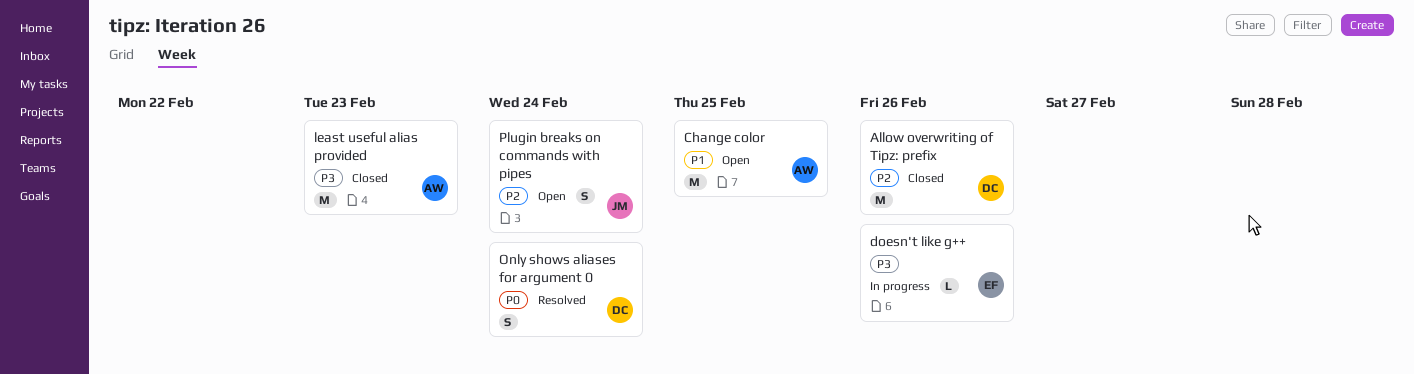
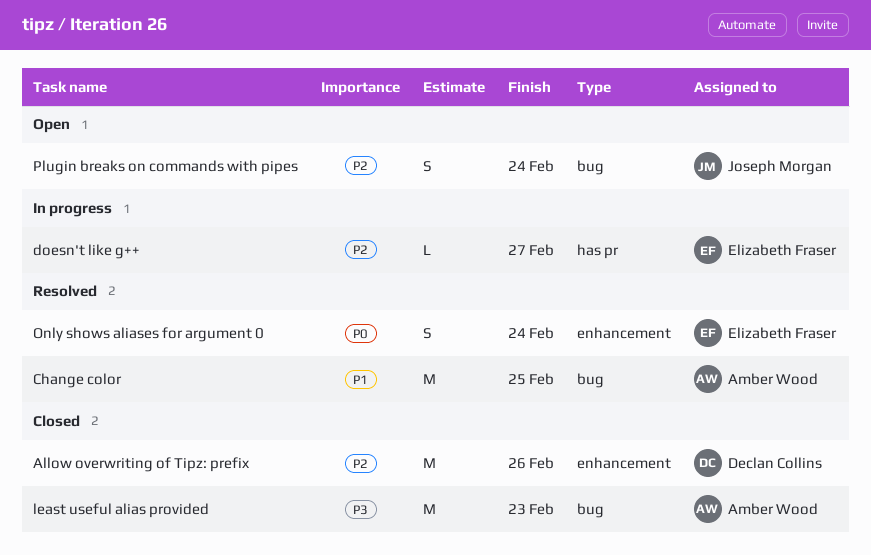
Change color, status: Open -> Resolved
doesn't like g++, priority: P3 -> P2
doesn't like g++, due: Feb 26 -> Feb 27
Only shows aliases for argument 0, owner: Declan Collins -> Elizabeth Fraser

